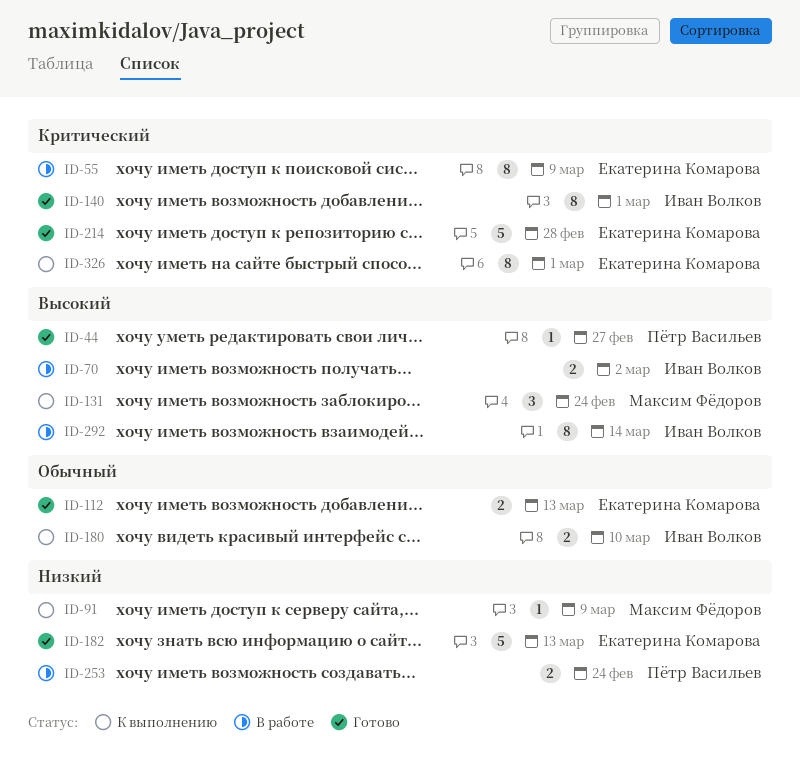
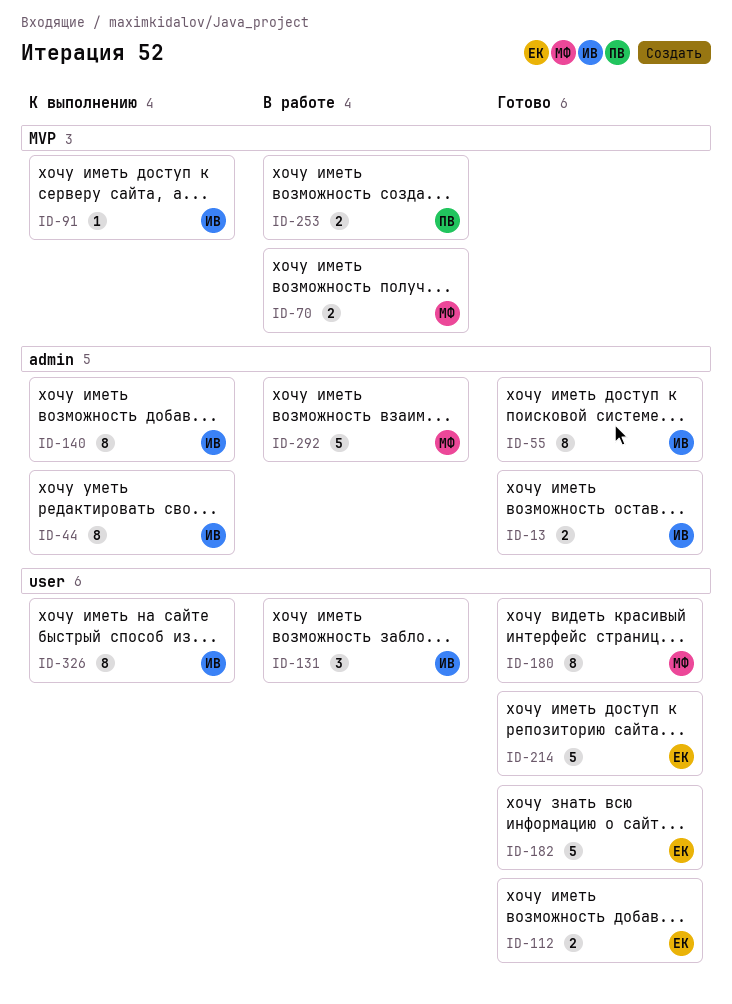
ID-13: none -> present
ID-44, status: Готово -> К выполнению
ID-44, owner: Пётр Васильев -> Иван Волков
ID-44, estimate: 1 -> 8
ID-55, status: В работе -> Готово
ID-55, owner: Екатерина Комарова -> Иван Волков
ID-70, owner: Иван Волков -> Максим Фёдоров
ID-91, owner: Максим Фёдоров -> Иван Волков
ID-131, status: К выполнению -> В работе
ID-131, owner: Максим Фёдоров -> Иван Волков
ID-140, status: Готово -> К выполнению
ID-180, status: К выполнению -> Готово
ID-180, owner: Иван Волков -> Максим Фёдоров
ID-180, estimate: 2 -> 8
ID-292, owner: Иван Волков -> Максим Фёдоров
ID-292, estimate: 8 -> 5
ID-326, owner: Екатерина Комарова -> Иван Волков

